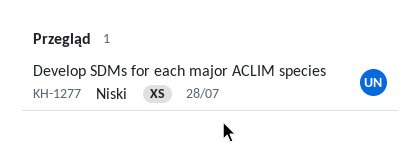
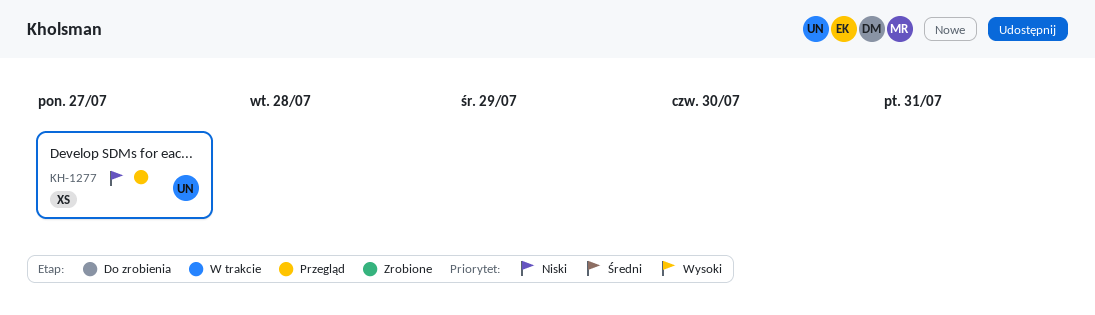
KH-1277, due: Jul 28 -> Jul 27

